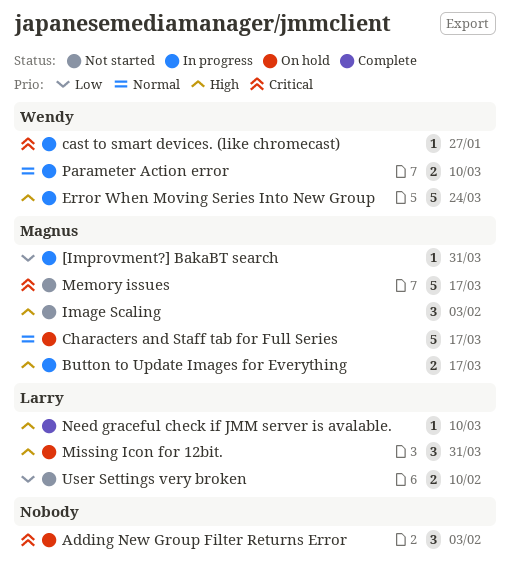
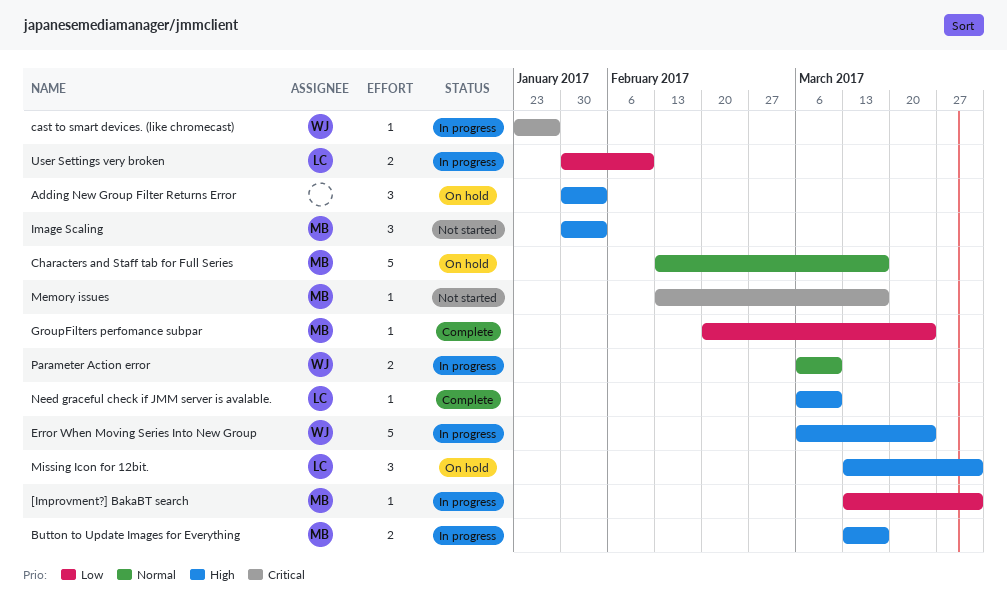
Adding New Group Filter Returns Error, priority: Critical -> High
GroupFilters perfomance subpar: none -> present
Memory issues, estimate: 5 -> 1
User Settings very broken, status: Not started -> In progress

